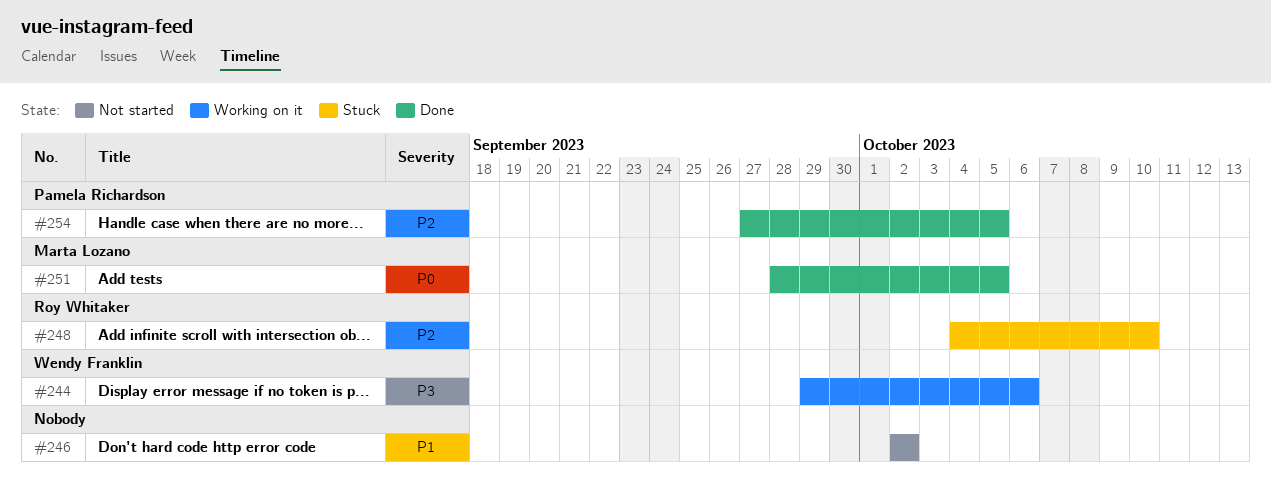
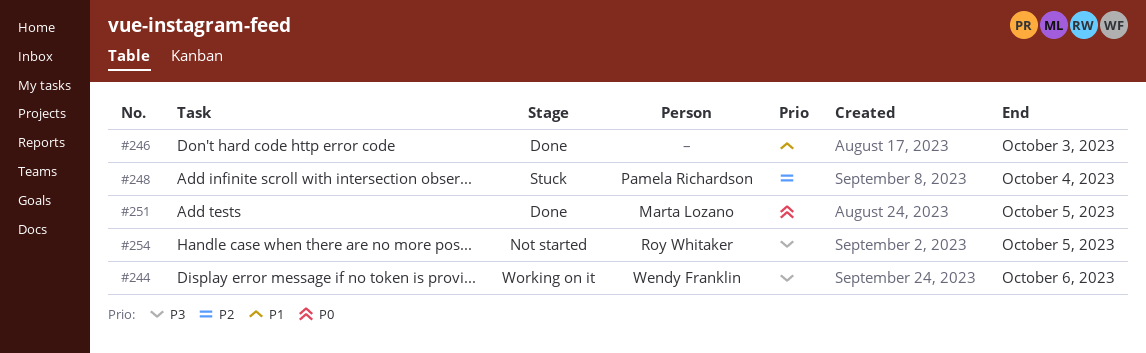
#246, status: Not started -> Done
#246, due: Oct 2 -> Oct 3
#248, owner: Roy Whitaker -> Pamela Richardson
#248, due: Oct 10 -> Oct 4
#254, status: Done -> Not started
#254, owner: Pamela Richardson -> Roy Whitaker
#254, priority: P2 -> P3

